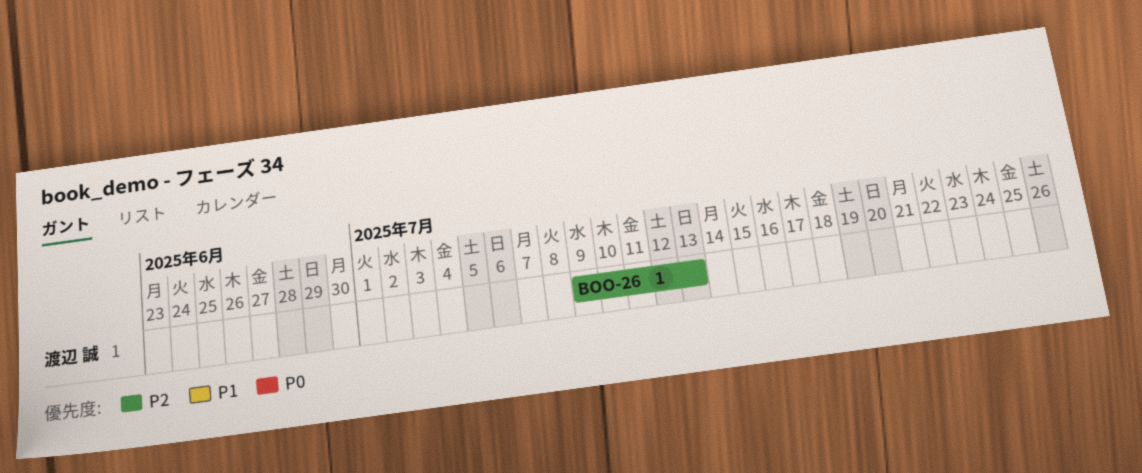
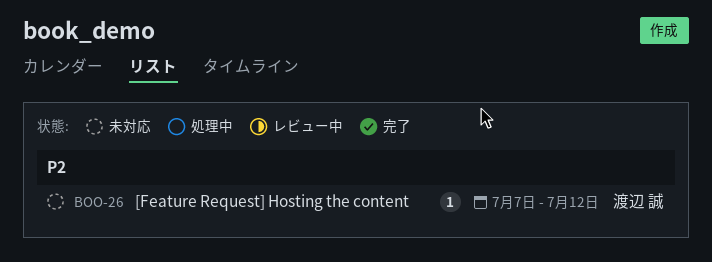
BOO-26, start: Jul 9 -> Jul 7
BOO-26, due: Jul 13 -> Jul 12

